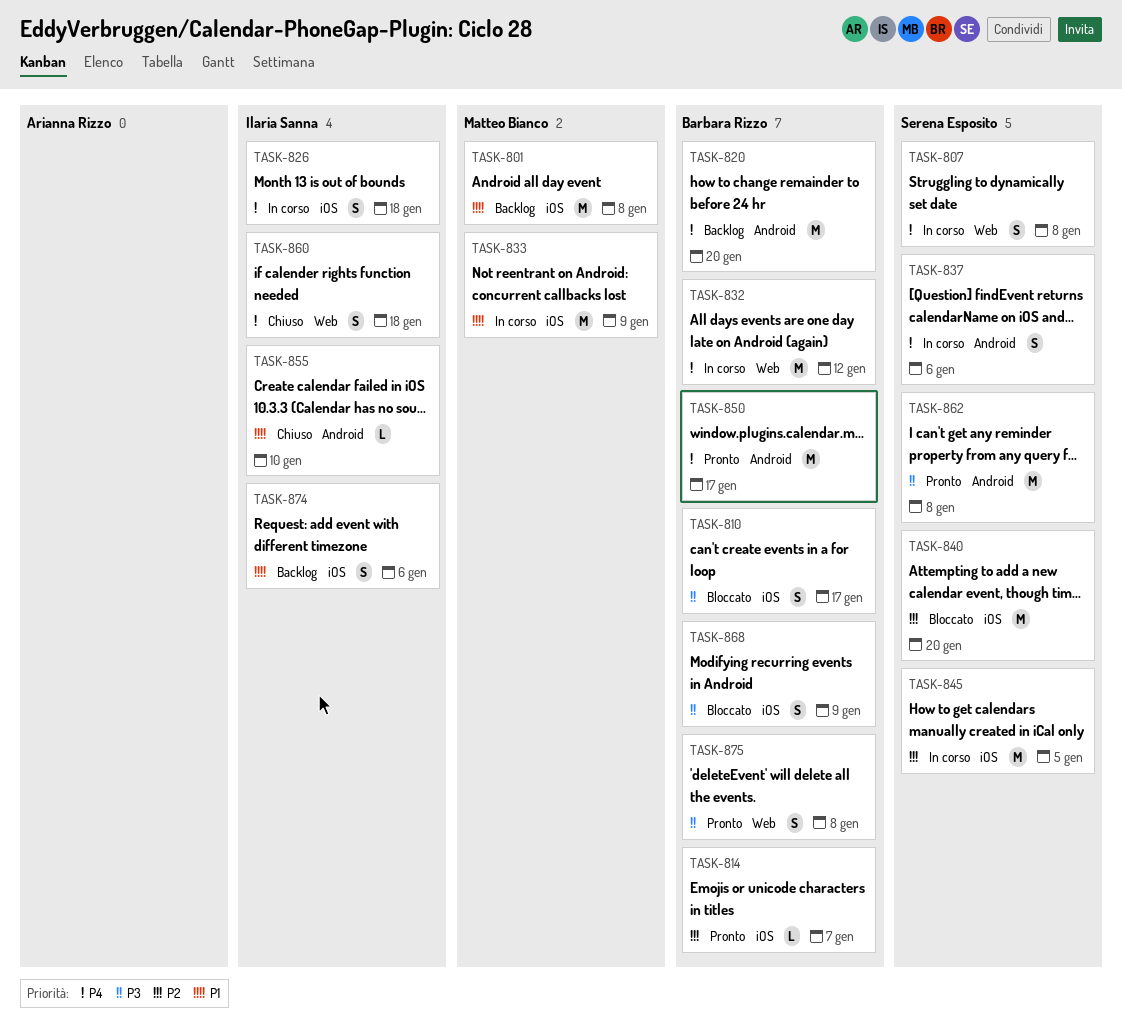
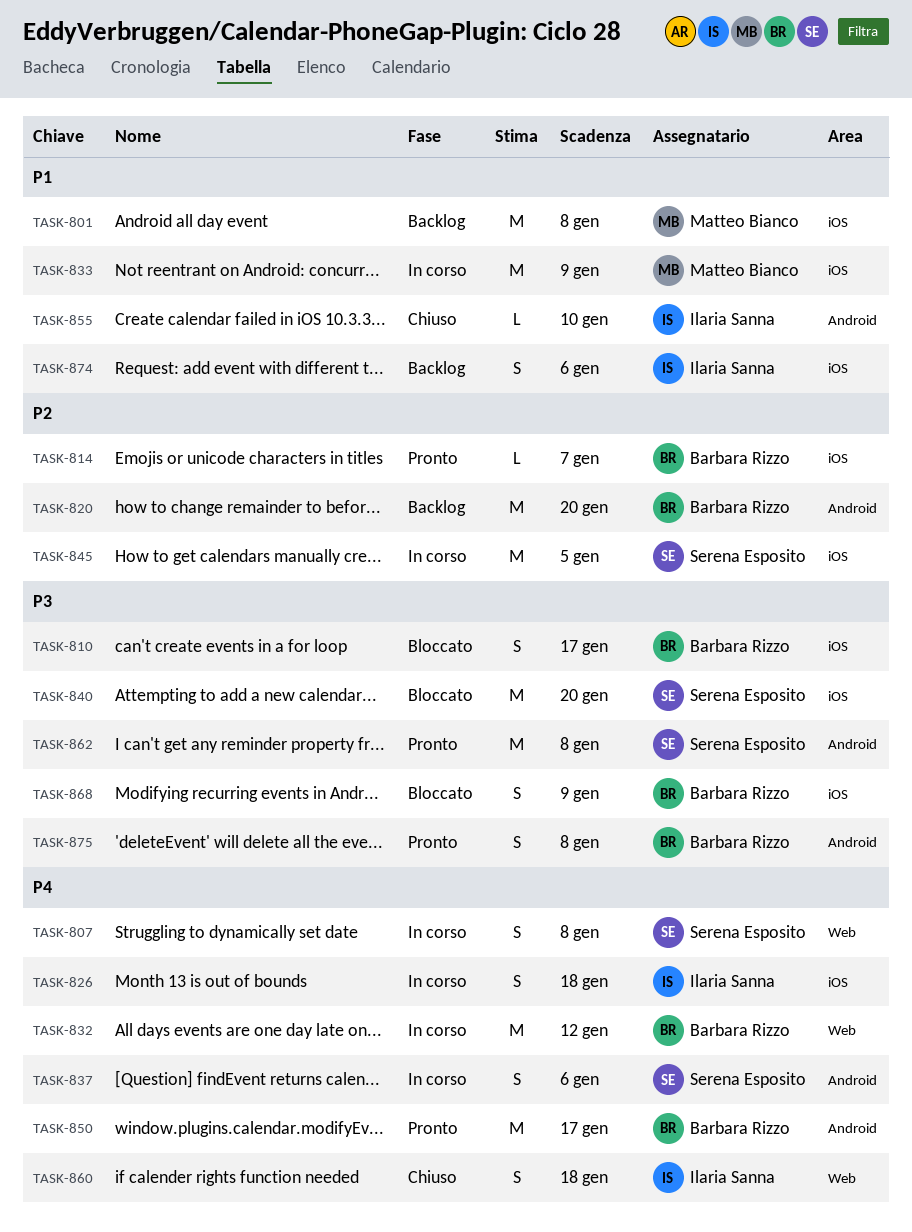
TASK-820, priority: P4 -> P2
TASK-840, priority: P2 -> P3
TASK-875, label: Web -> Android

